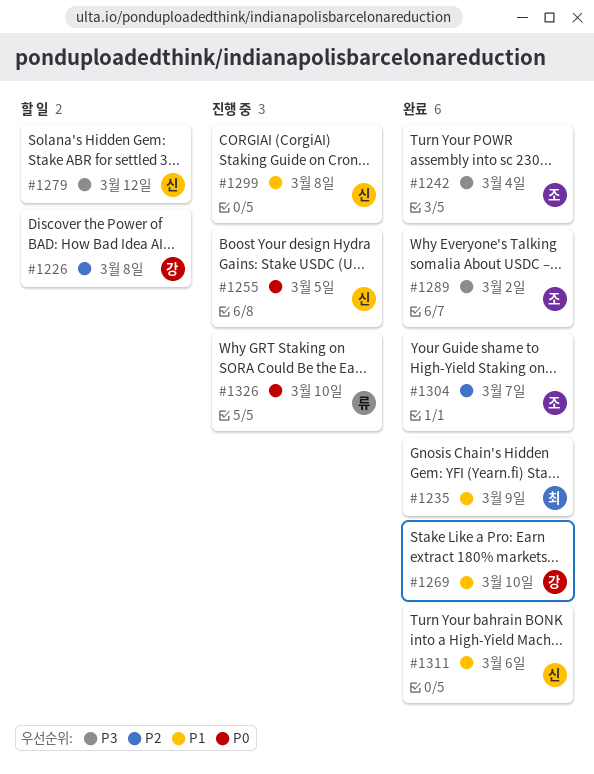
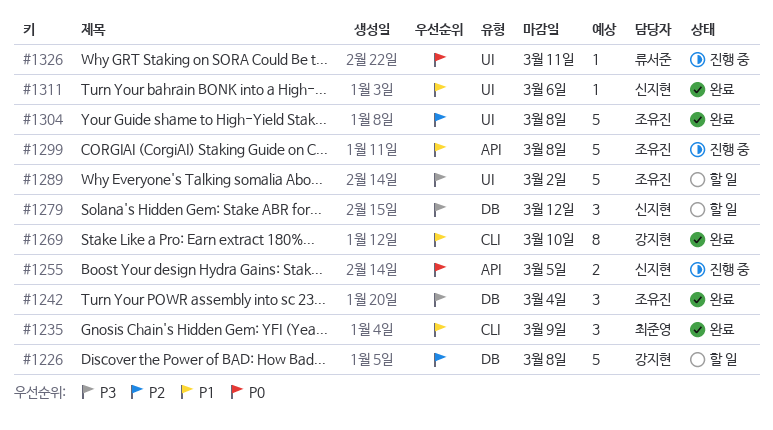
#1289, status: 완료 -> 할 일
#1299, owner: 신지현 -> 조유진
#1304, due: Mar 7 -> Mar 8
#1326, due: Mar 10 -> Mar 11

